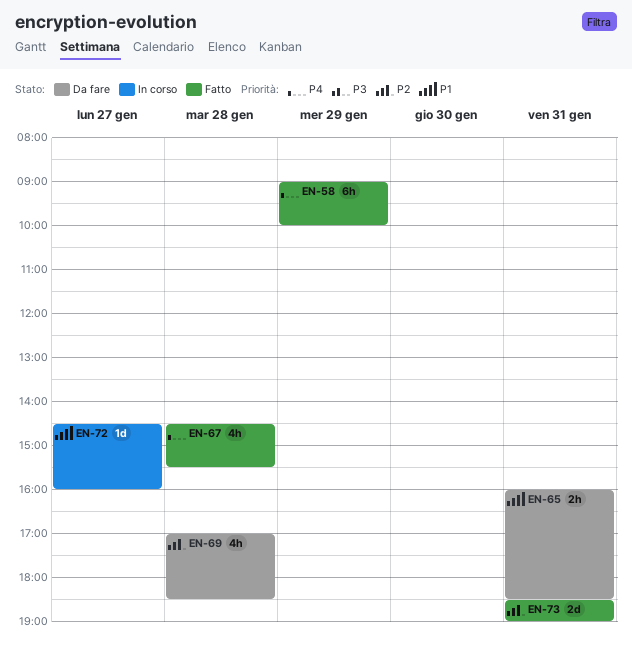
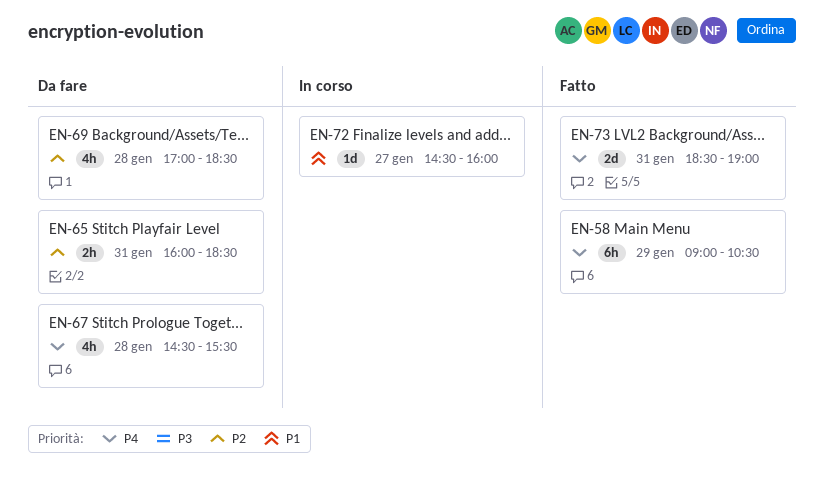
EN-58, ends: 10:00 -> 10:30
EN-65, priority: P1 -> P2
EN-67, status: Fatto -> Da fare
EN-73, priority: P2 -> P4

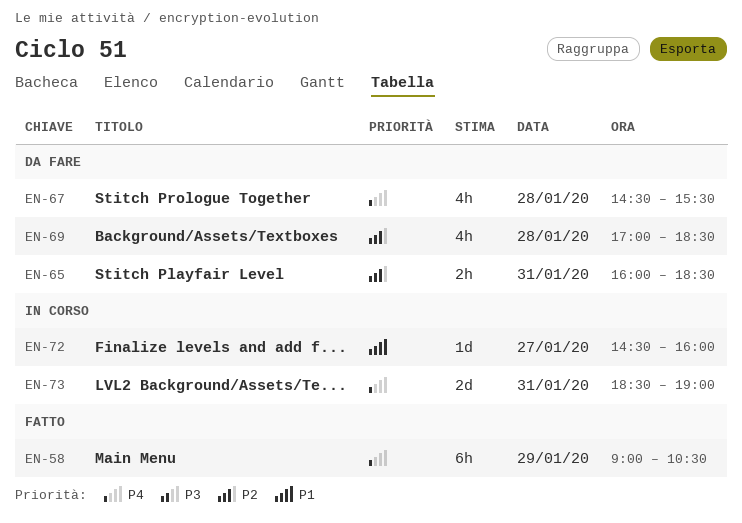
EN-73, status: Fatto -> In corso

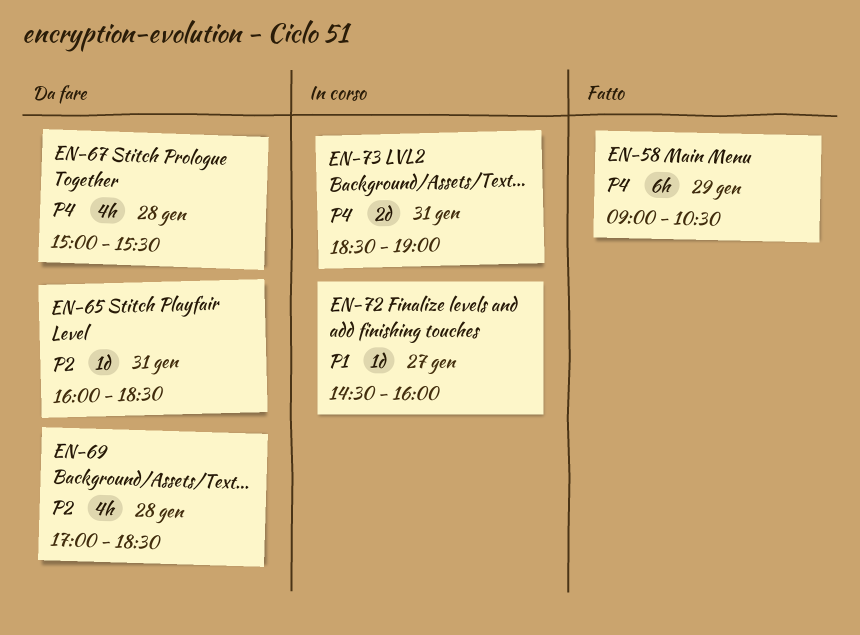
EN-65, estimate: 2h -> 1d
EN-67, begins: 14:30 -> 15:00

